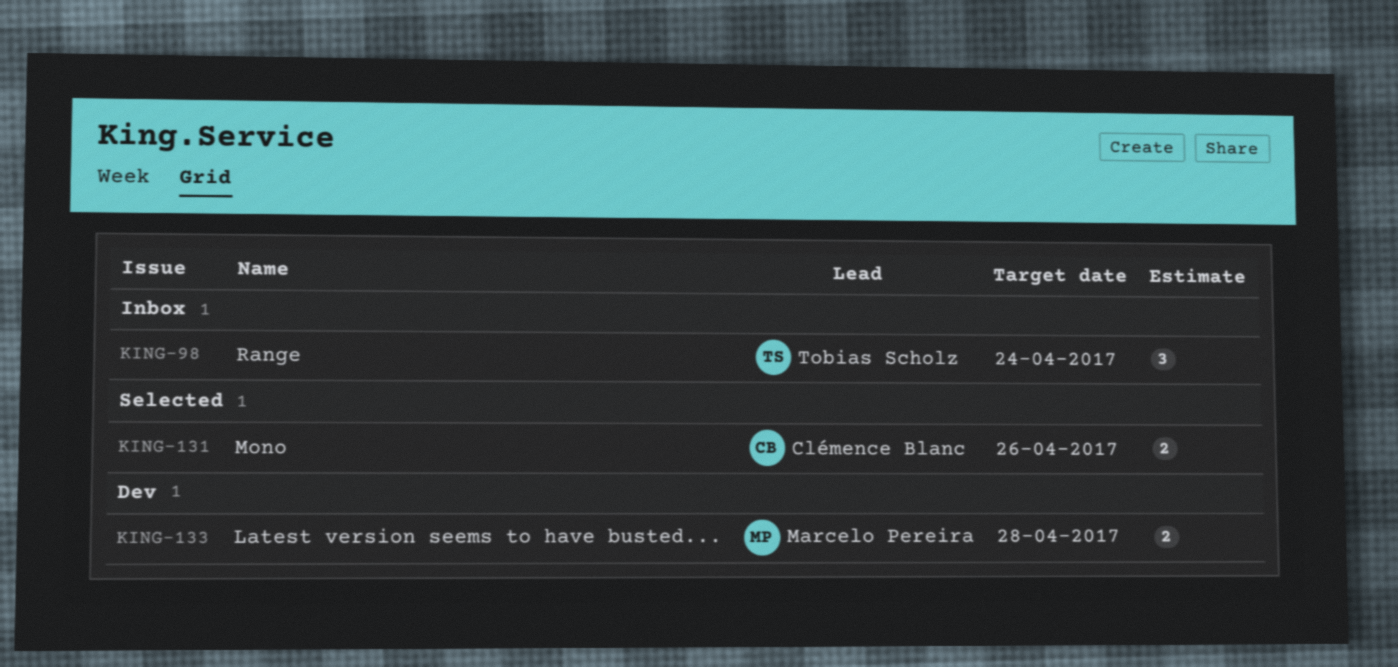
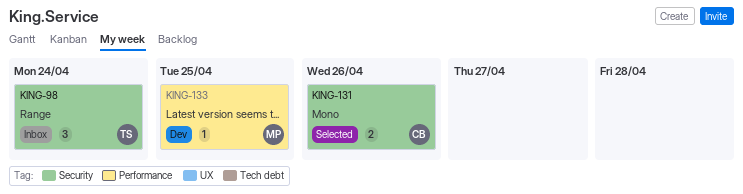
KING-133, estimate: 2 -> 1
KING-133, due: Apr 28 -> Apr 25

